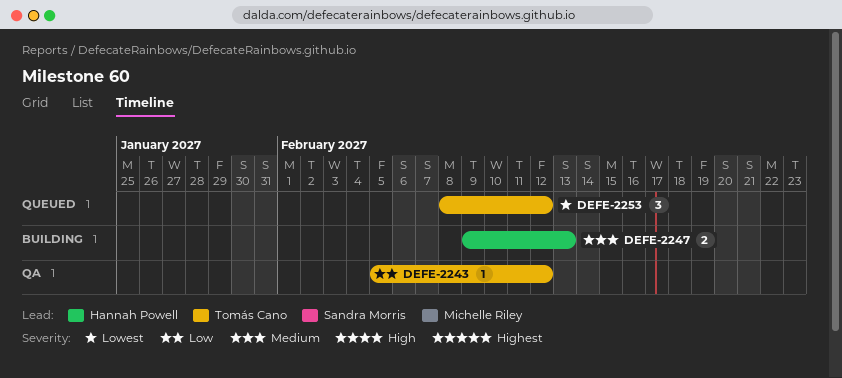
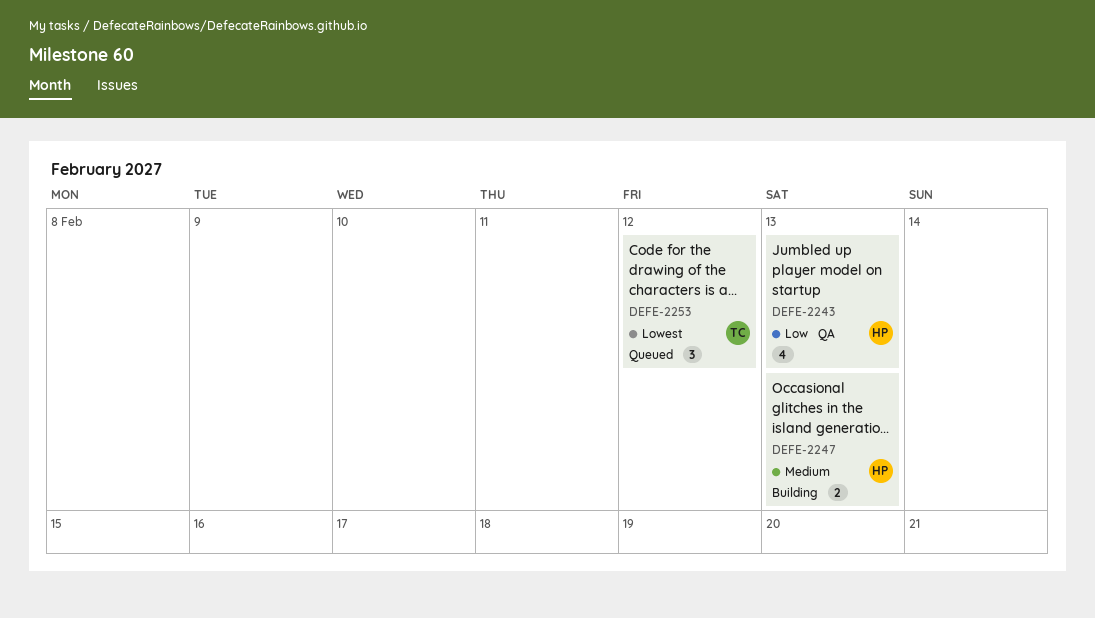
DEFE-2243, owner: Tomás Cano -> Hannah Powell
DEFE-2243, estimate: 1 -> 4
DEFE-2243, due: Feb 12 -> Feb 13

